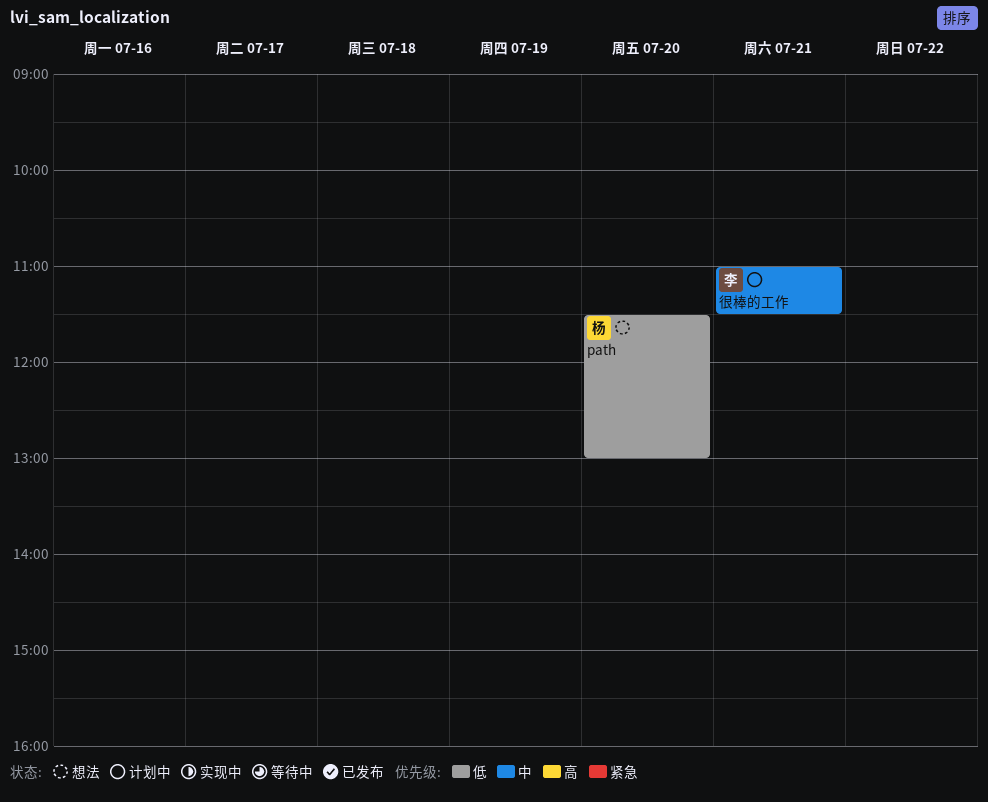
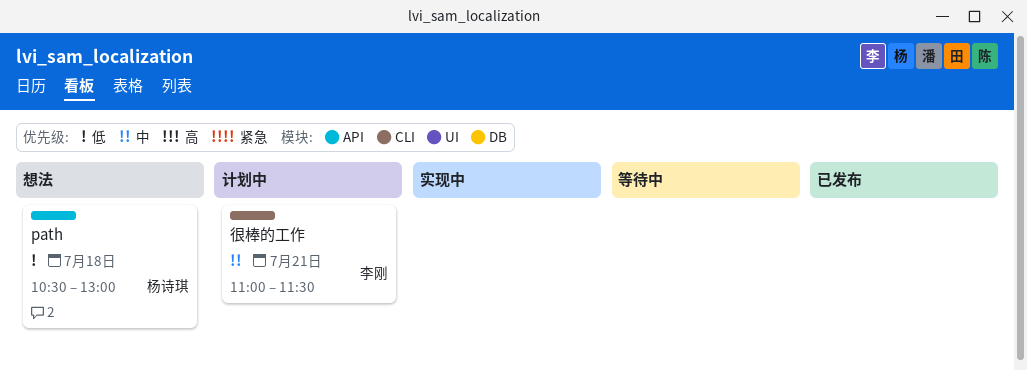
path, day: Jul 20 -> Jul 18
path, begins: 11:30 -> 10:30

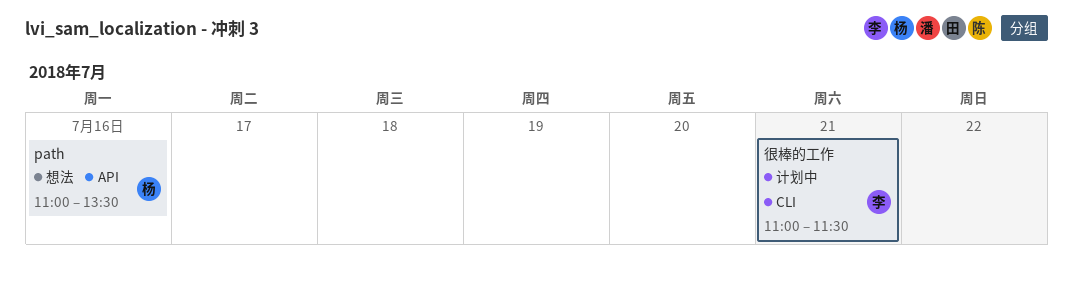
path, day: Jul 18 -> Jul 16
path, begins: 10:30 -> 11:00
path, ends: 13:00 -> 13:30

